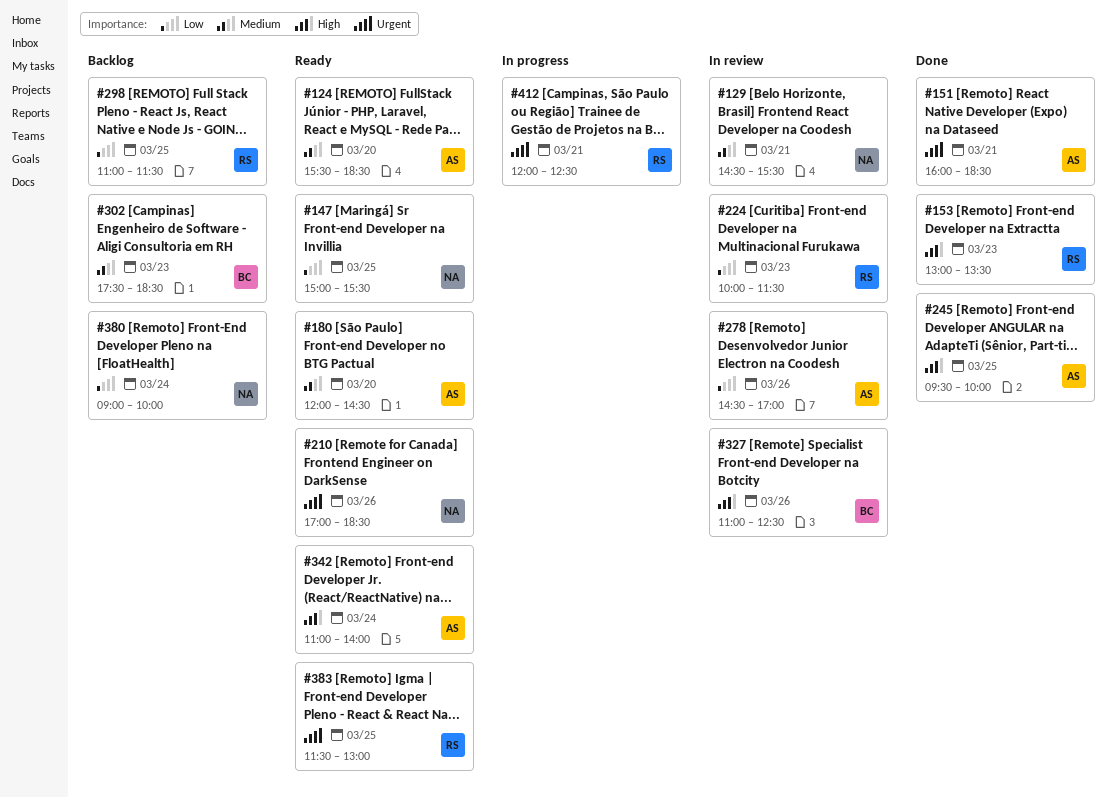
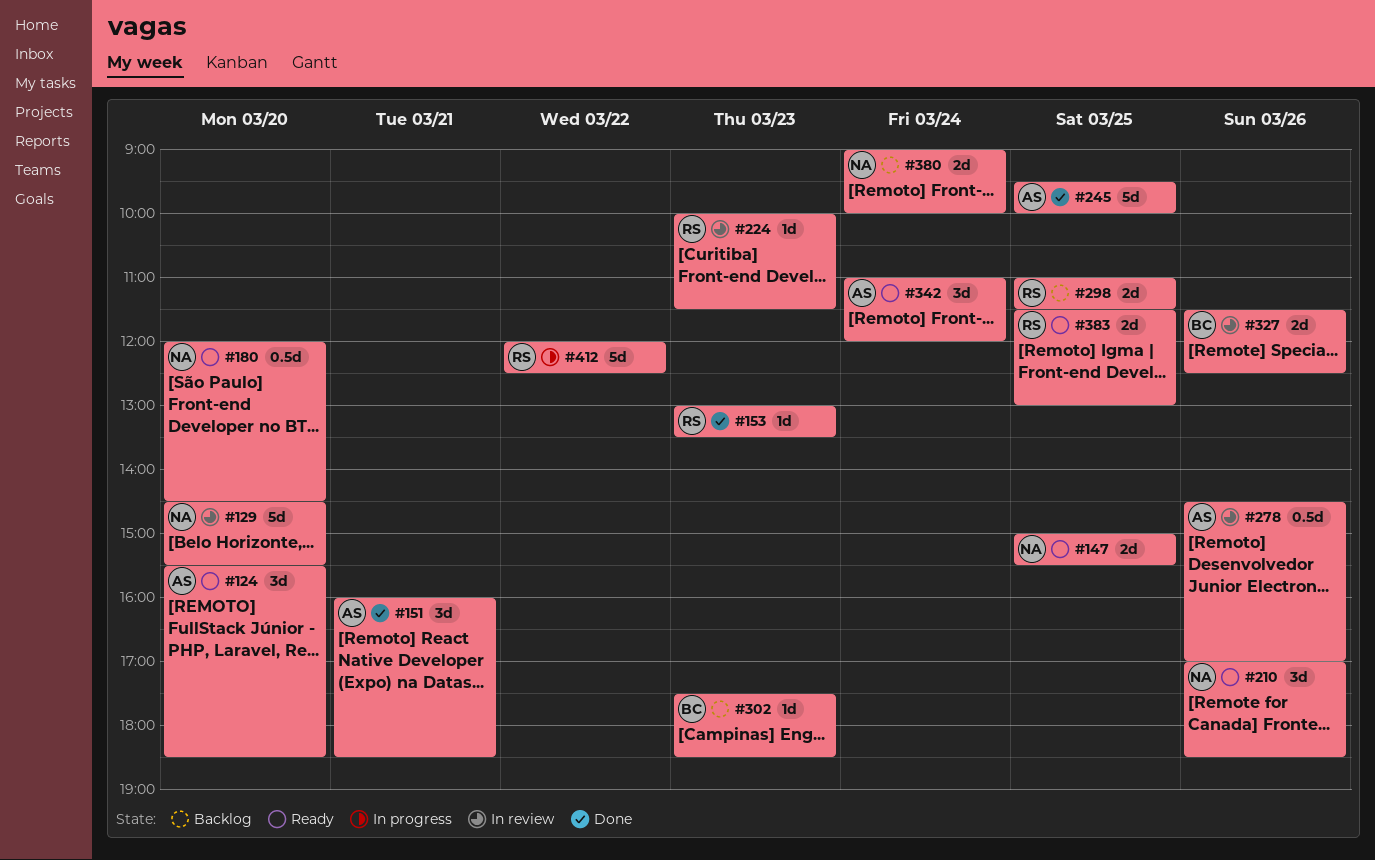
#129, day: Mar 21 -> Mar 20
#180, owner: AS -> NA
#327, begins: 11:00 -> 11:30
#342, ends: 14:00 -> 12:00
#412, day: Mar 21 -> Mar 22

